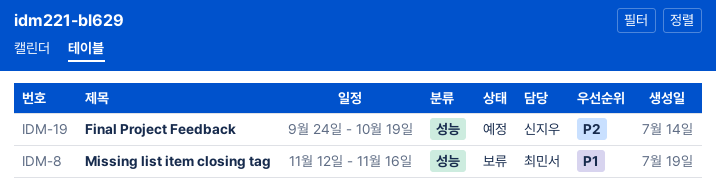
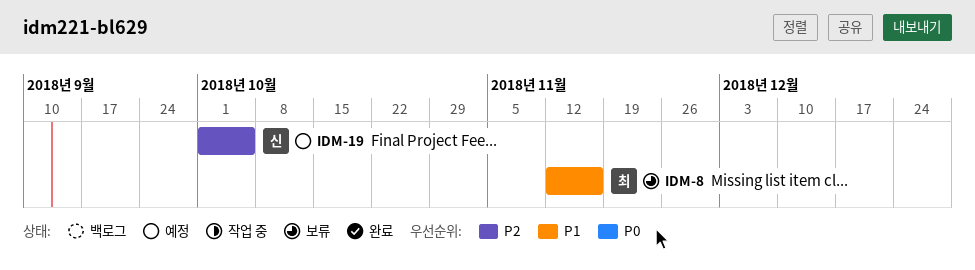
IDM-19, start: Sep 24 -> Oct 1
IDM-19, due: Oct 19 -> Oct 5

